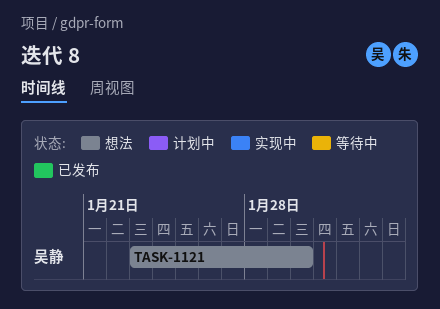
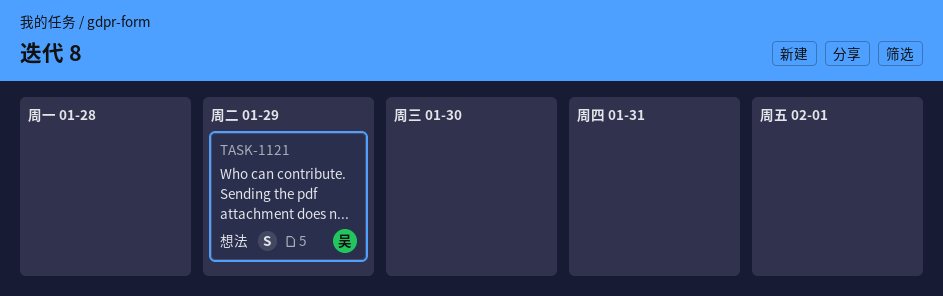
TASK-1121, due: Jan 30 -> Jan 29

